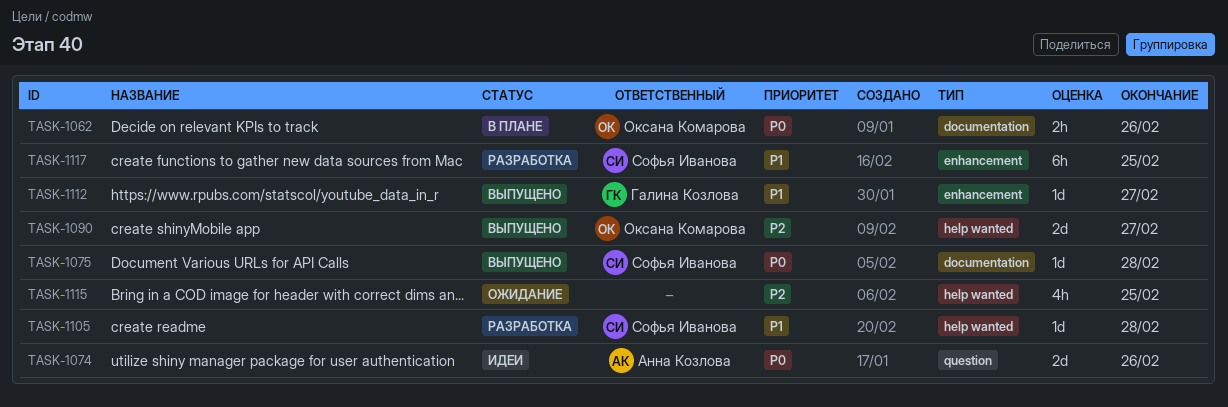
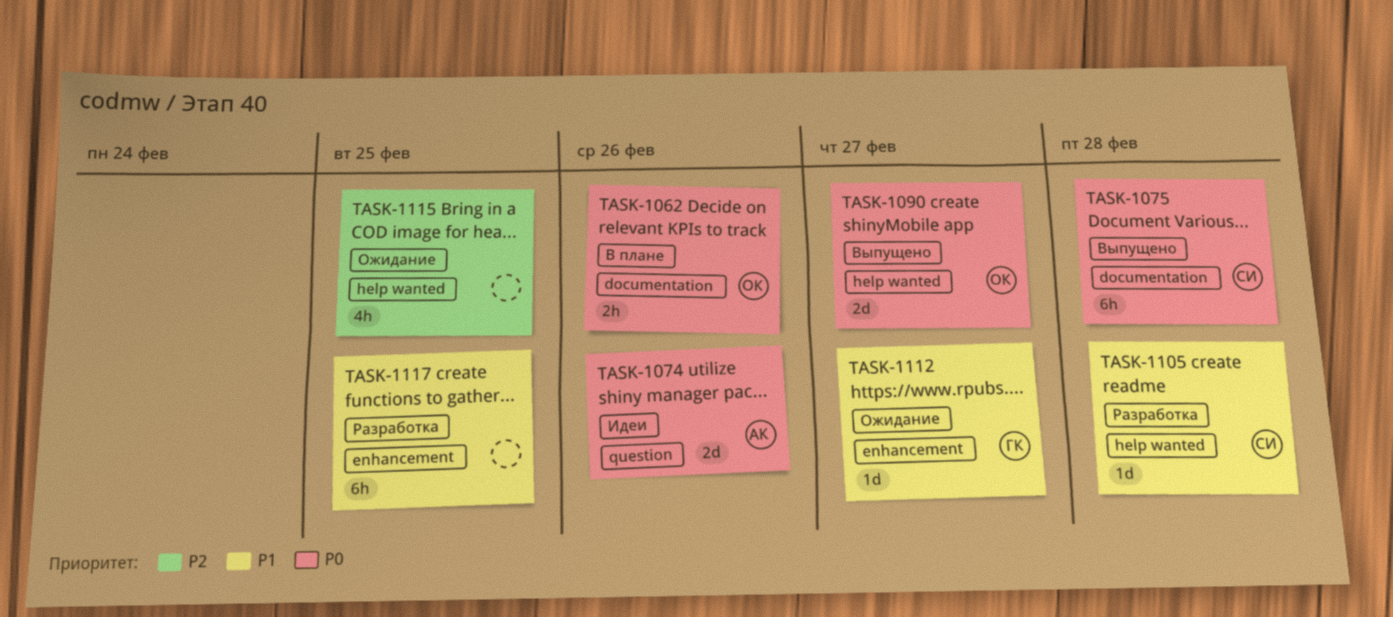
TASK-1075, estimate: 1d -> 6h
TASK-1090, priority: P2 -> P0
TASK-1112, status: Выпущено -> Ожидание
TASK-1117, owner: Софья Иванова -> none

